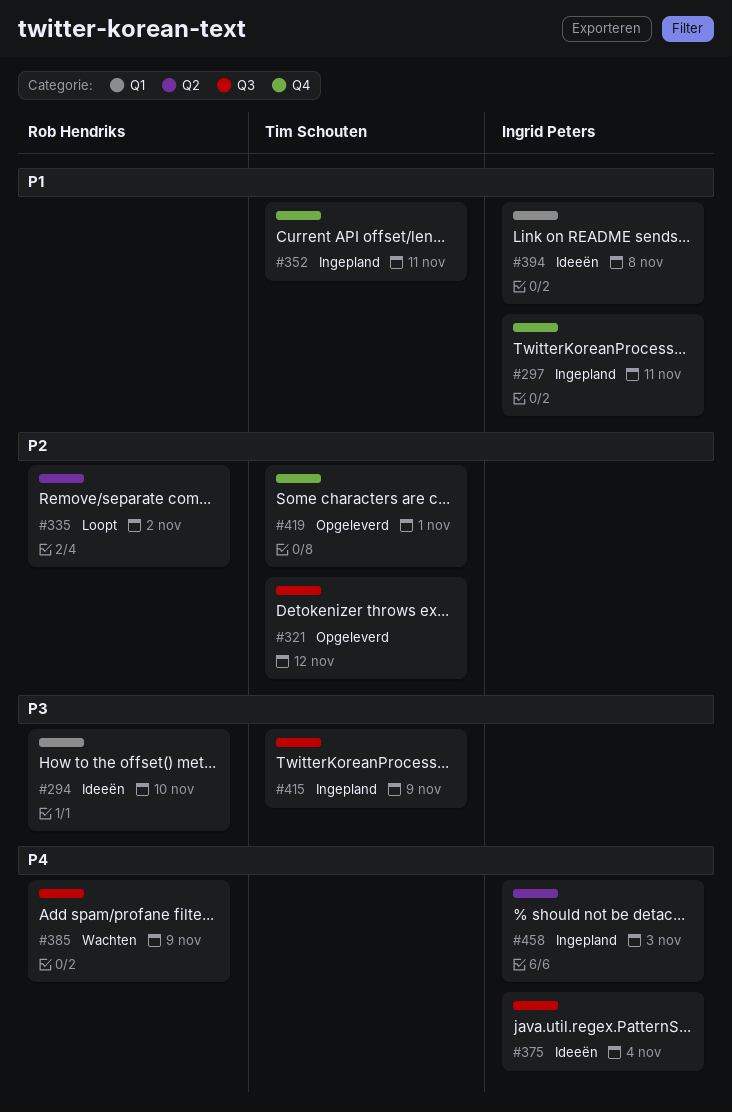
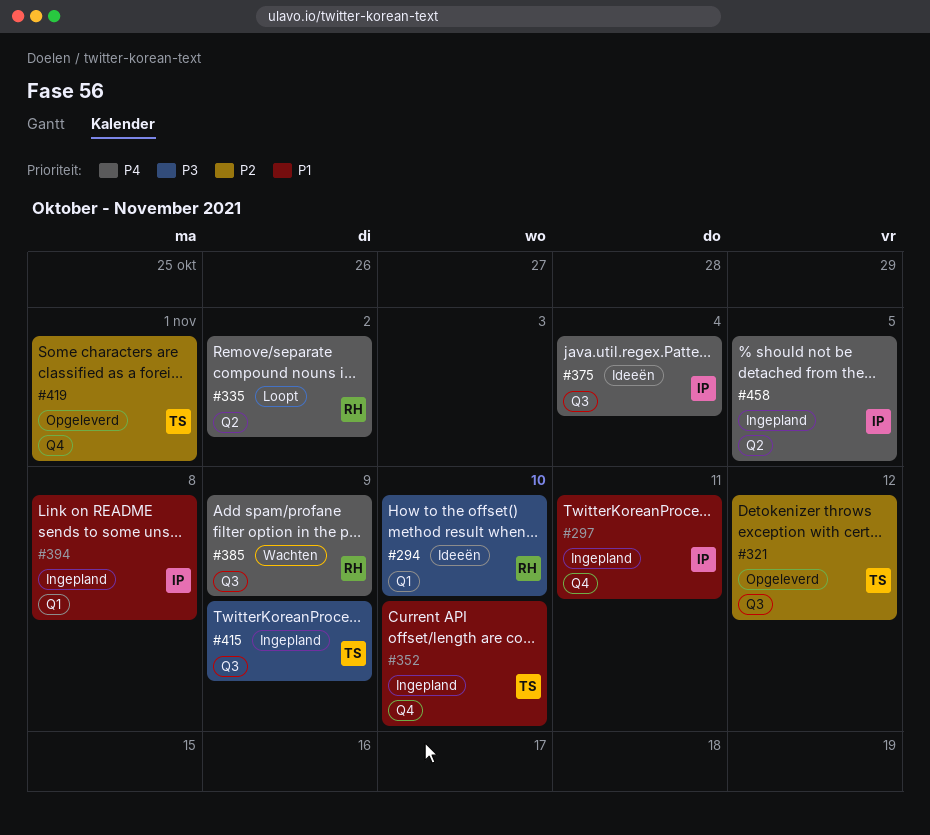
#335, priority: P2 -> P4
#352, due: Nov 11 -> Nov 10
#394, status: Ideeën -> Ingepland
#458, due: Nov 3 -> Nov 5

